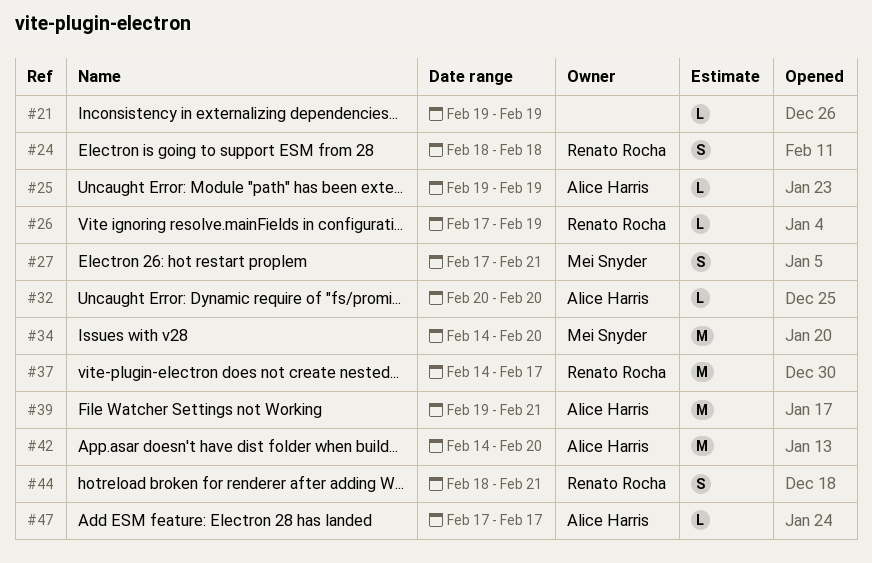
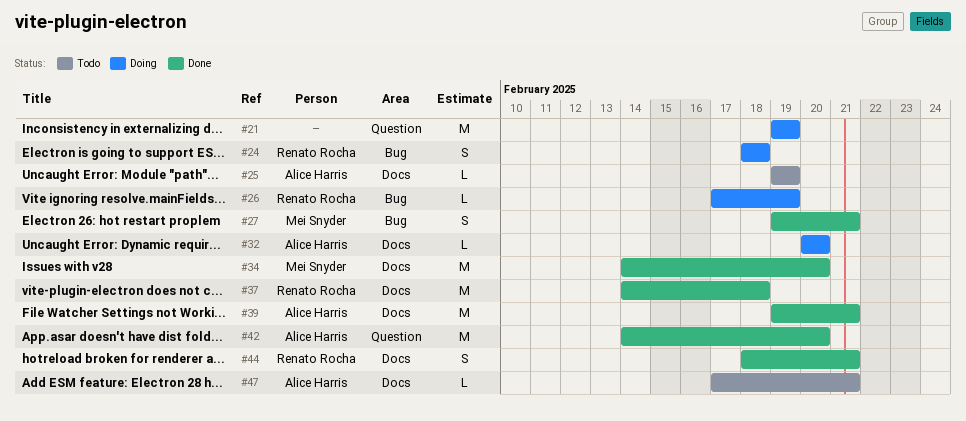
#21, estimate: L -> M
#27, start: Feb 17 -> Feb 19
#37, due: Feb 17 -> Feb 18
#47, due: Feb 17 -> Feb 21

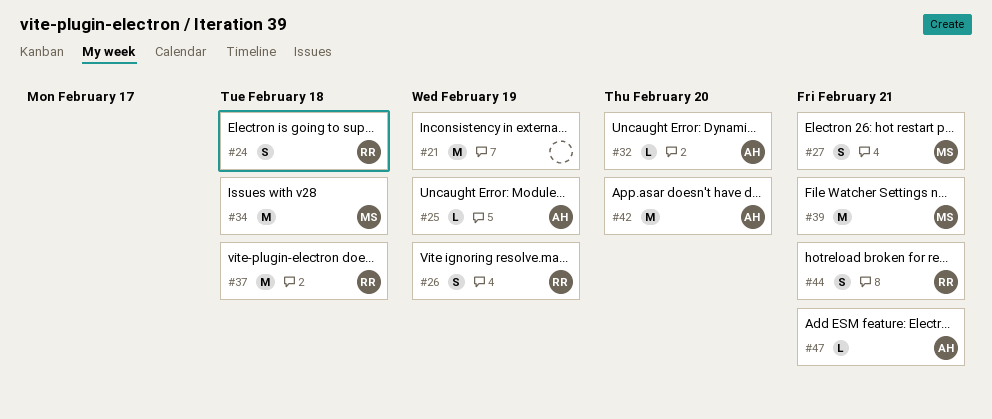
#26, estimate: L -> S
#34, due: Feb 20 -> Feb 18
#39, owner: Alice Harris -> Mei Snyder

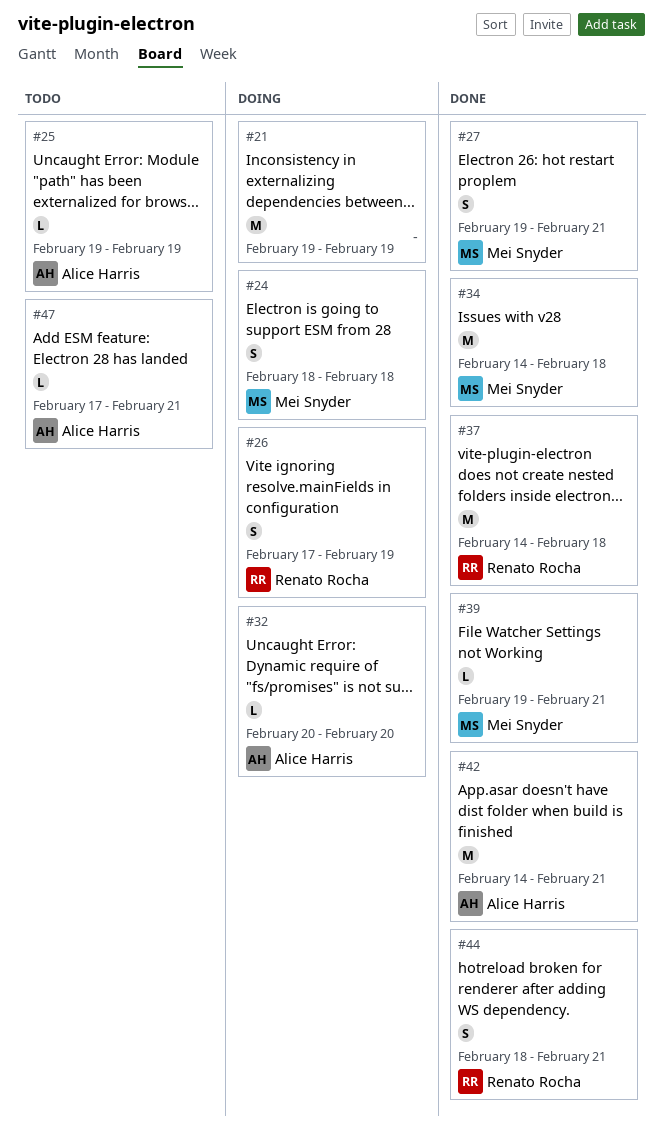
#24, owner: Renato Rocha -> Mei Snyder
#39, estimate: M -> L
#42, due: Feb 20 -> Feb 21

